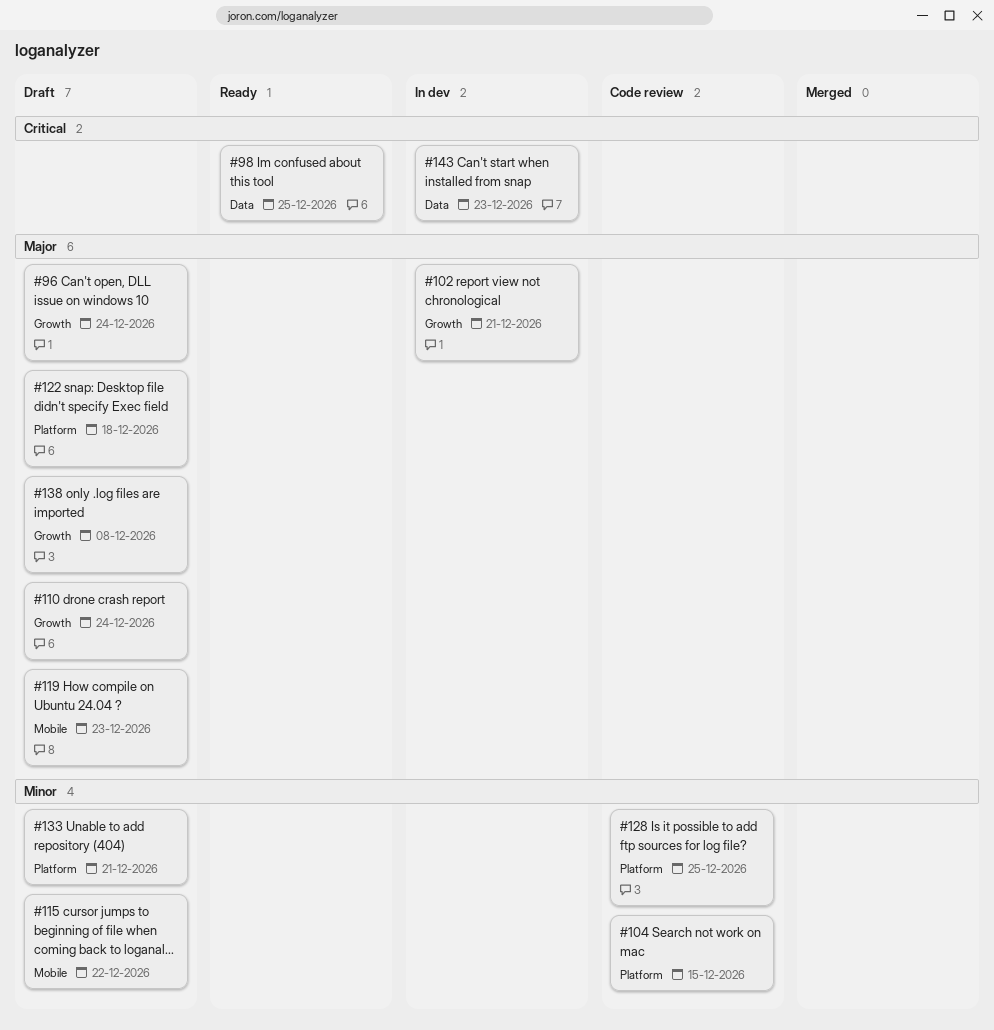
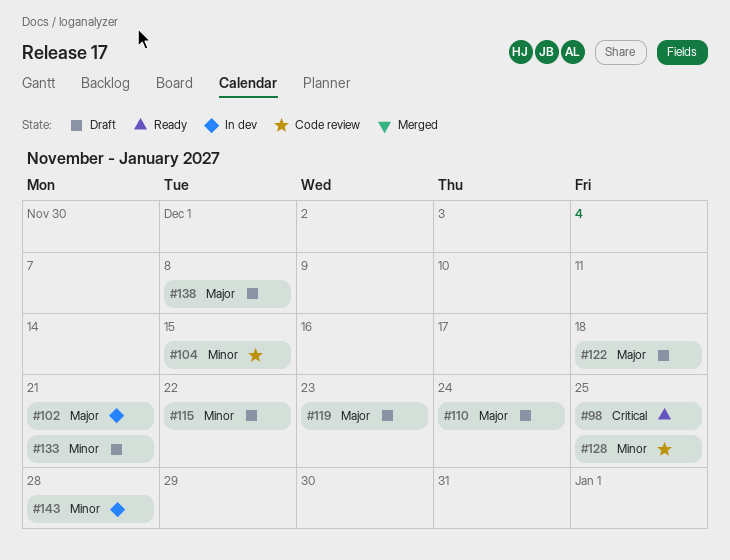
#96: present -> none
#143, priority: Critical -> Minor
#143, due: Dec 23 -> Dec 28

